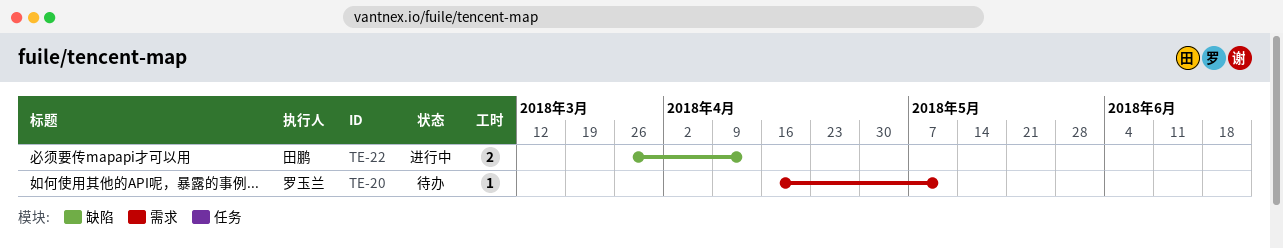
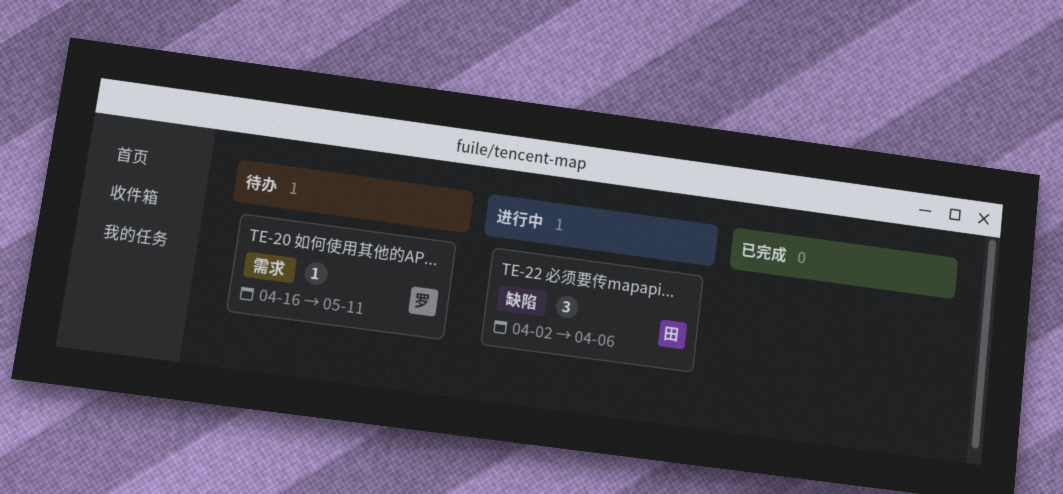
TE-22, estimate: 2 -> 3
TE-22, start: Mar 26 -> Apr 2
TE-22, due: Apr 13 -> Apr 6

